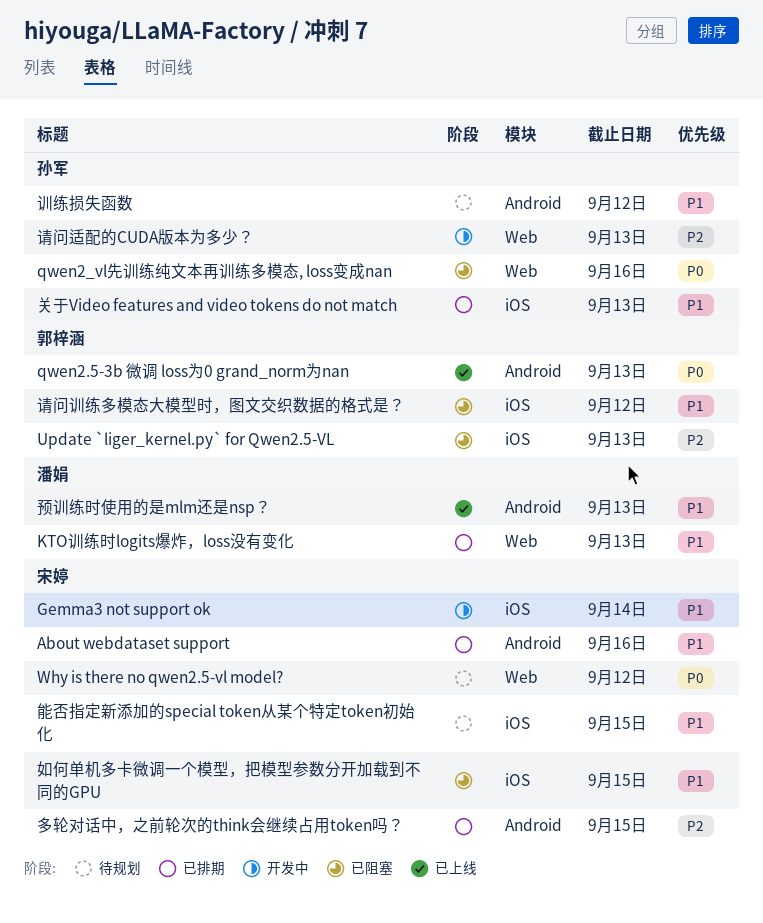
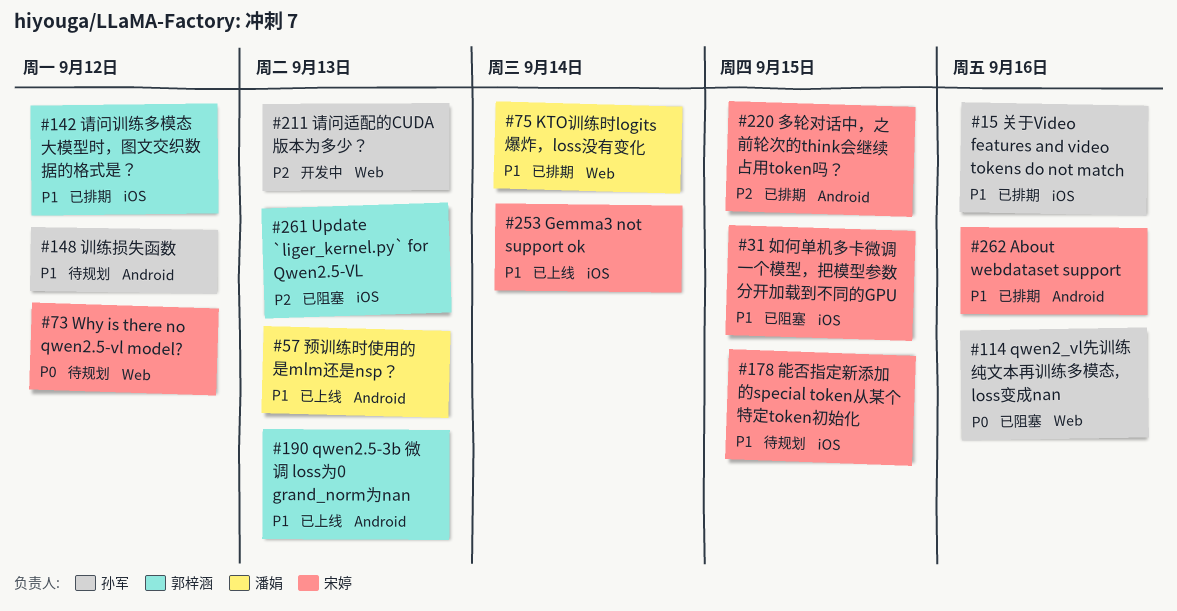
Gemma3 not support ok, status: 开发中 -> 已上线
KTO训练时logits爆炸，loss没有变化, due: Sep 13 -> Sep 14
qwen2.5-3b 微调 loss为0 grand_norm为nan, priority: P0 -> P1
关于Video features and video tokens do not match, due: Sep 13 -> Sep 16
请问训练多模态大模型时，图文交织数据的格式是？, status: 已阻塞 -> 已排期

